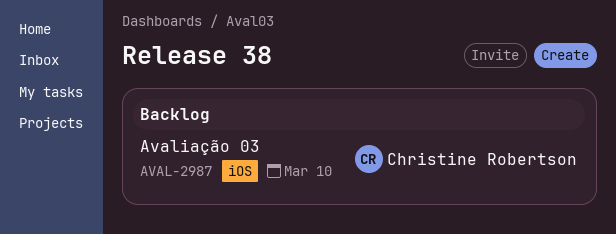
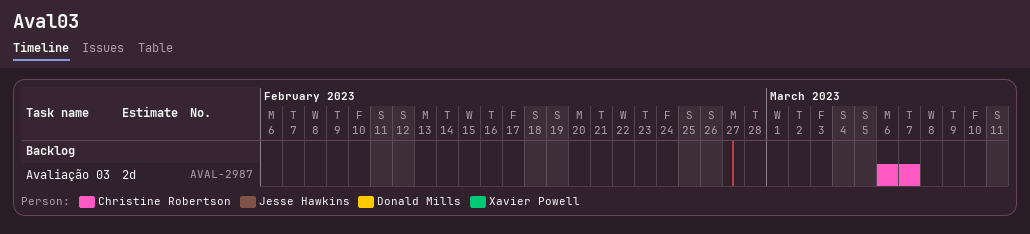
AVAL-2987, due: Mar 10 -> Mar 7

